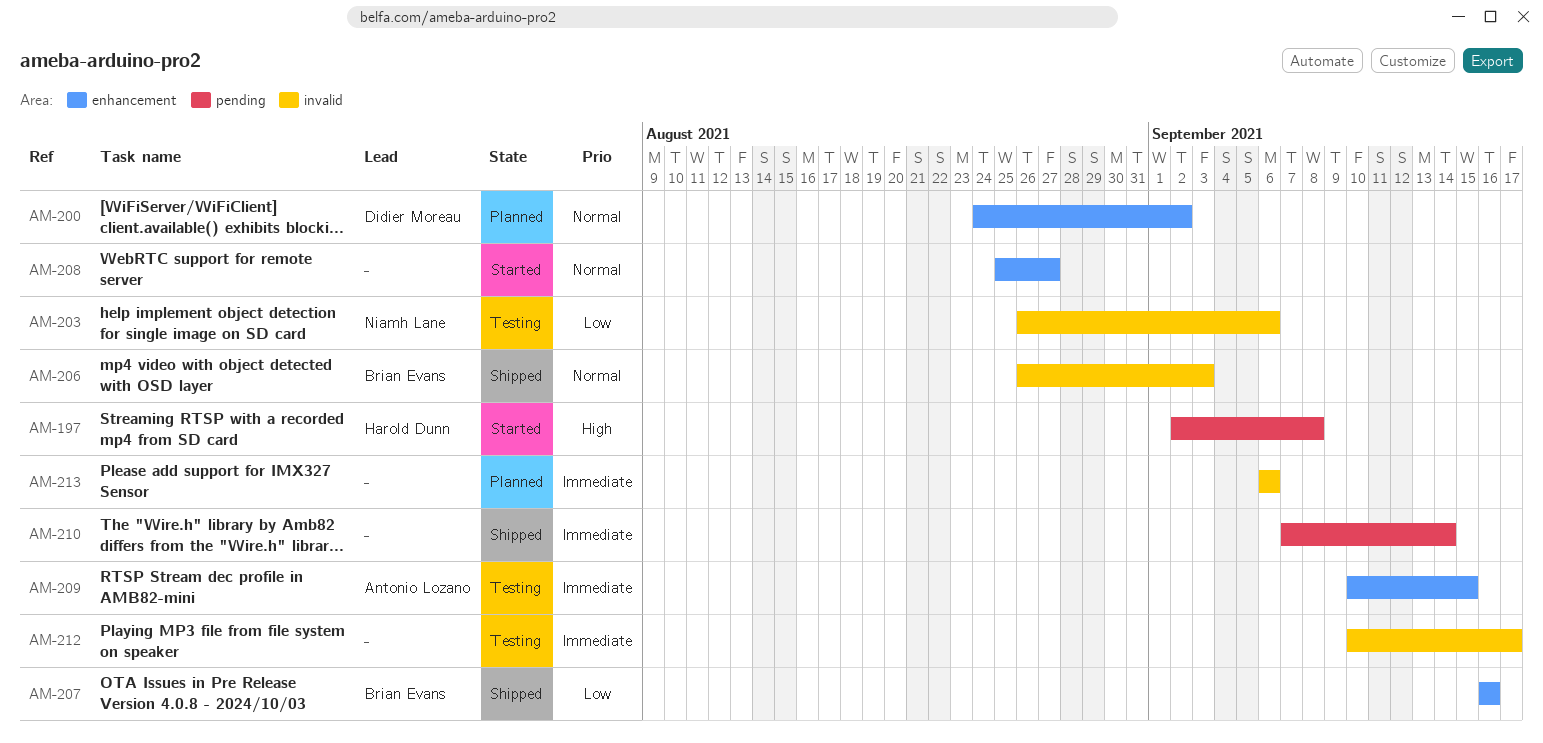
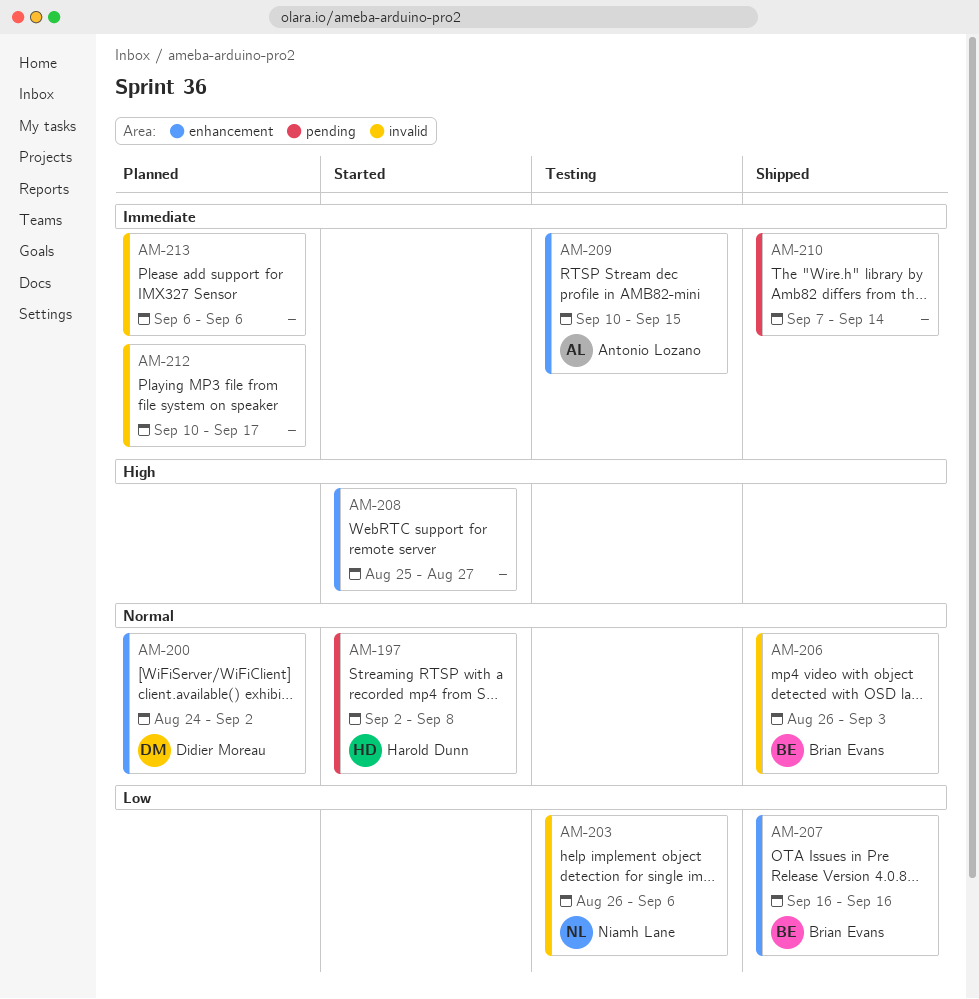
AM-197, priority: High -> Normal
AM-208, priority: Normal -> High
AM-212, status: Testing -> Planned

